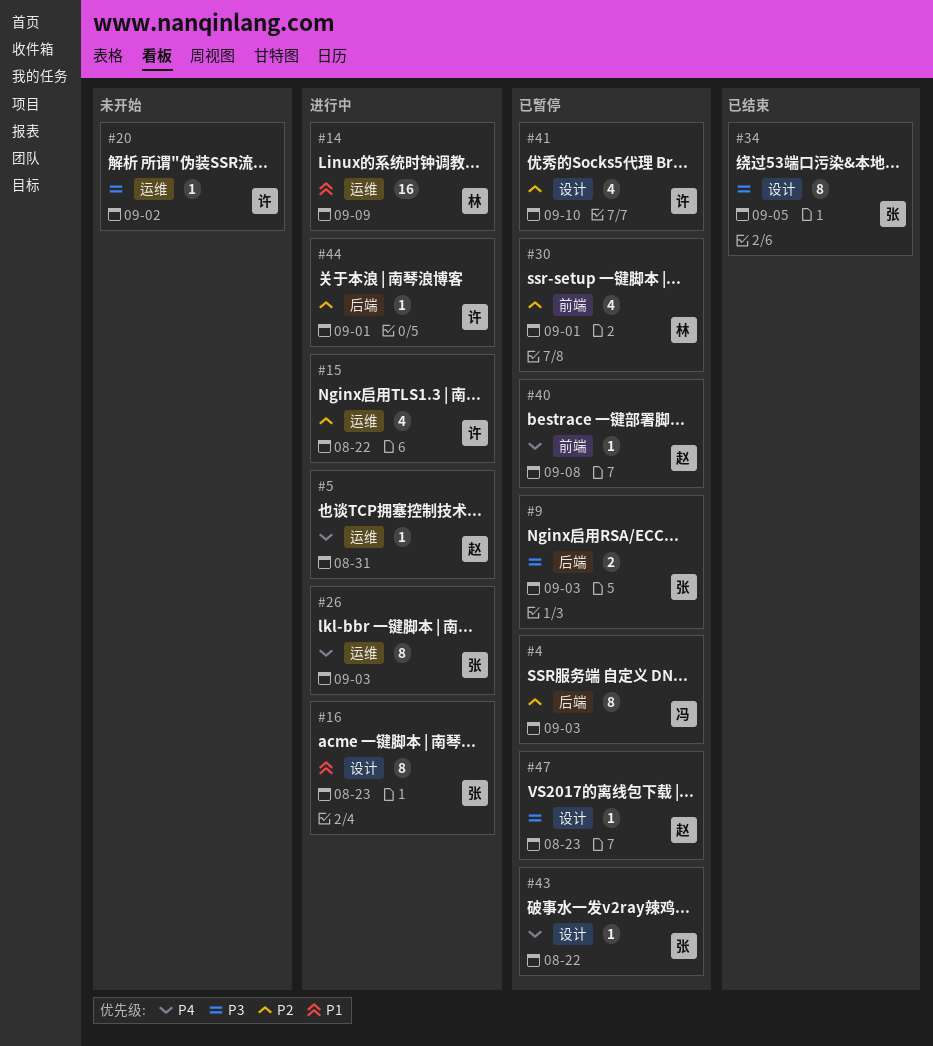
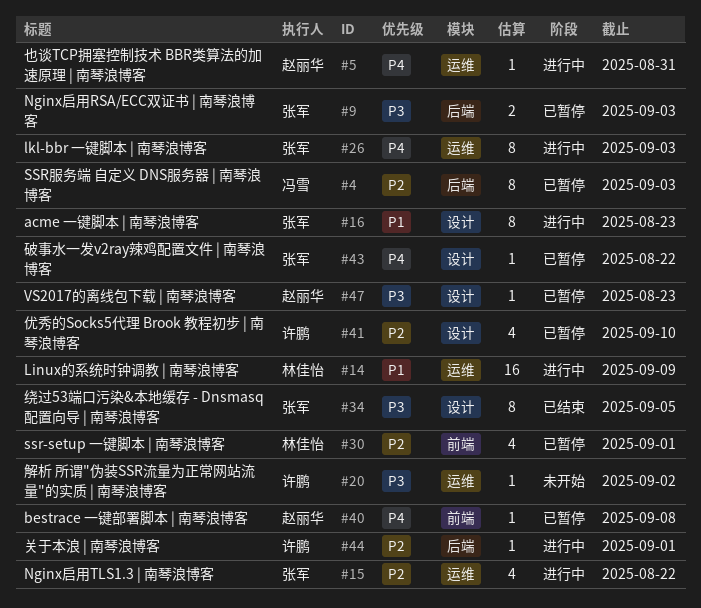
#15, owner: 许鹏 -> 张军

